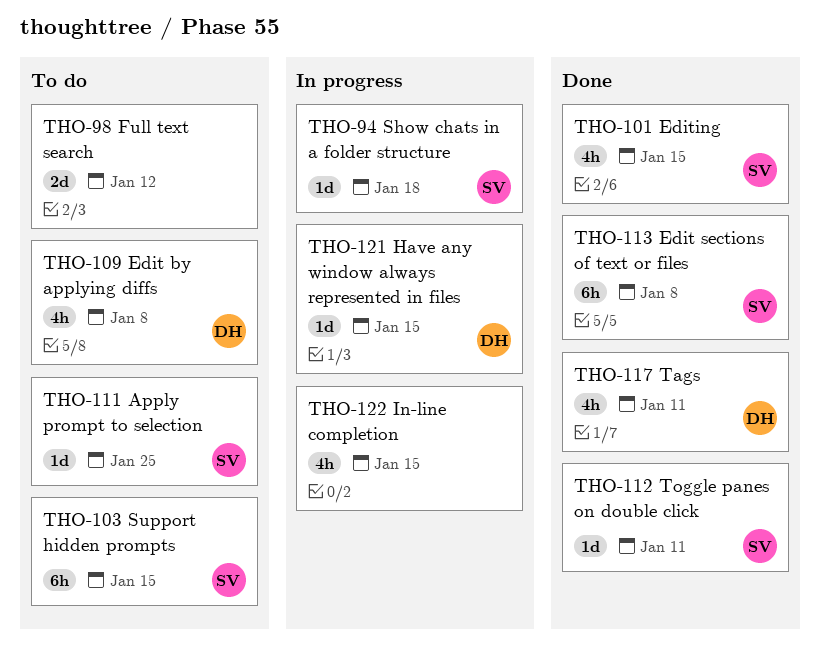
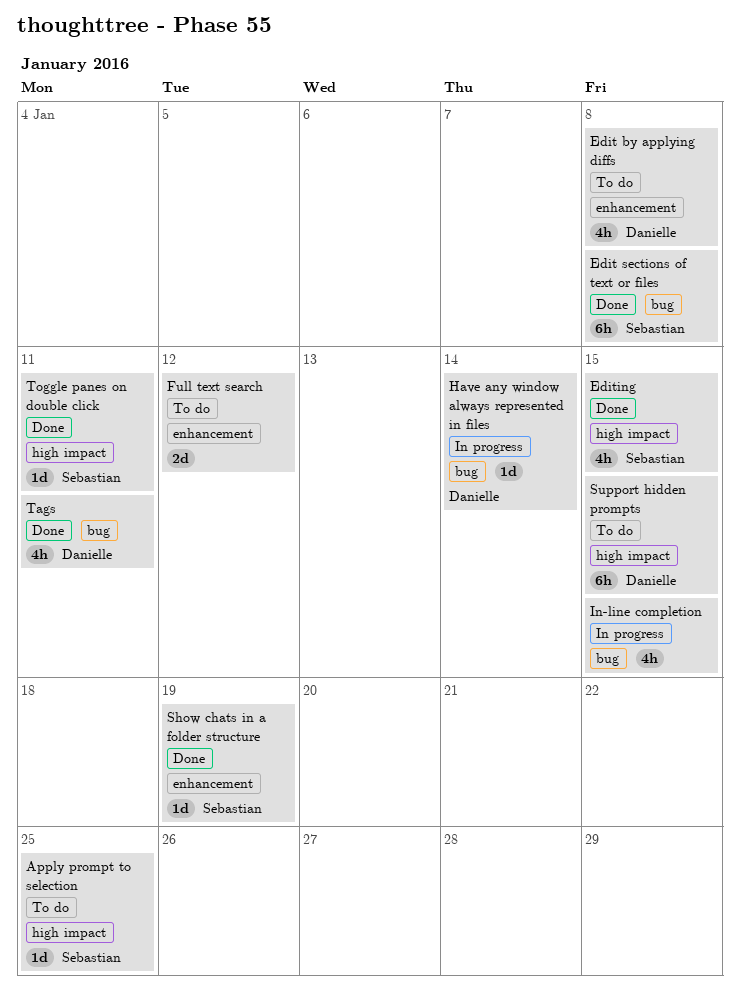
Have any window always represented in files, due: Jan 15 -> Jan 14
Show chats in a folder structure, status: In progress -> Done
Show chats in a folder structure, due: Jan 18 -> Jan 19
Support hidden prompts, owner: Sebastian -> Danielle

